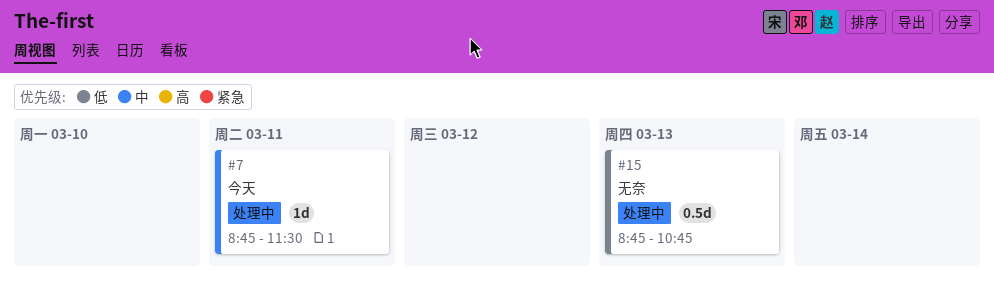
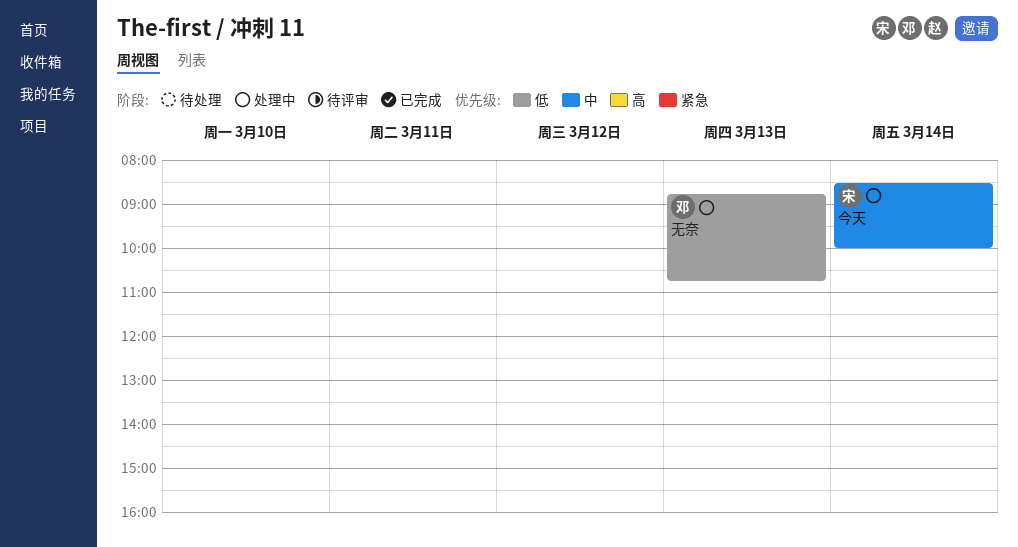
今天, day: Mar 11 -> Mar 14
今天, begins: 08:45 -> 08:30
今天, ends: 11:30 -> 10:00

